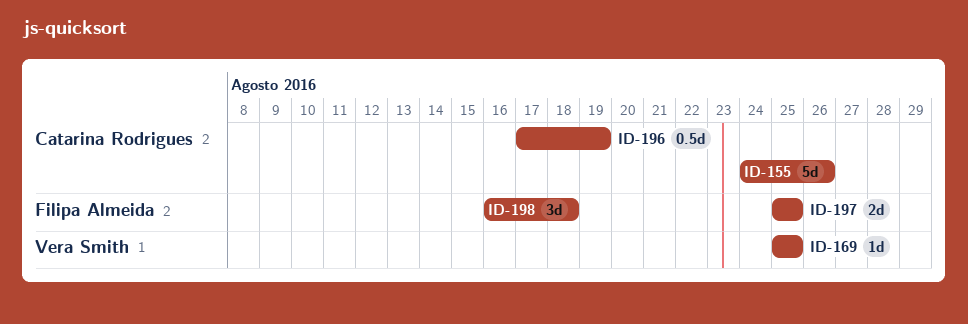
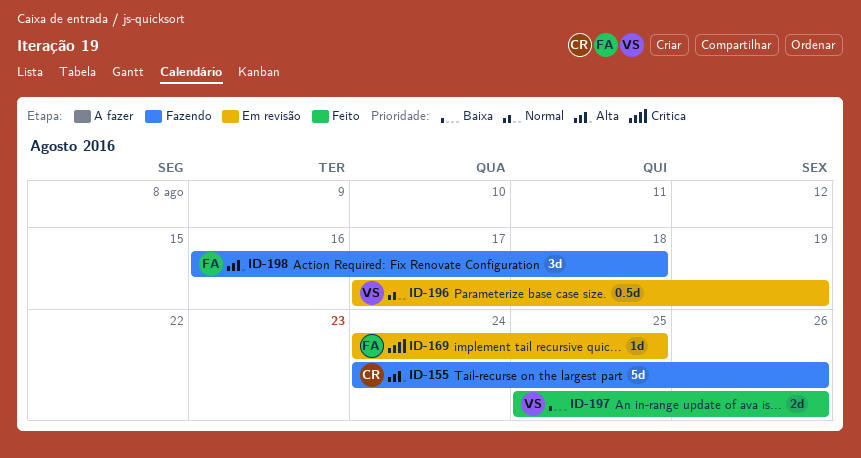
ID-169, owner: Vera Smith -> Filipa Almeida
ID-169, start: Aug 25 -> Aug 24
ID-196, owner: Catarina Rodrigues -> Vera Smith
ID-197, owner: Filipa Almeida -> Vera Smith
ID-197, due: Aug 25 -> Aug 26

